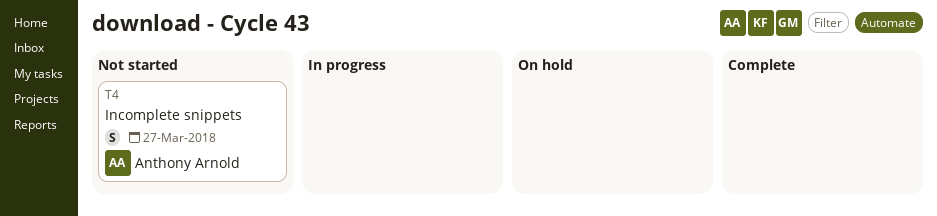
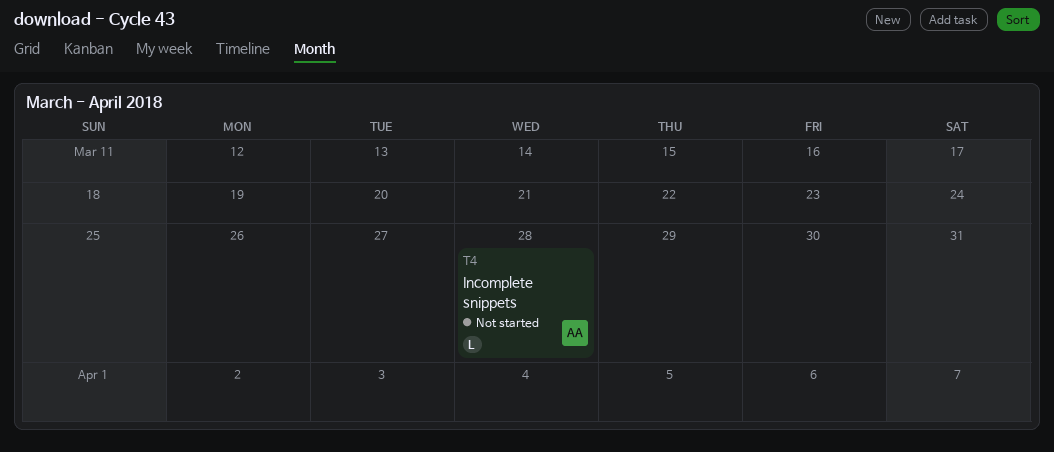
T4, estimate: S -> L
T4, due: Mar 27 -> Mar 28

